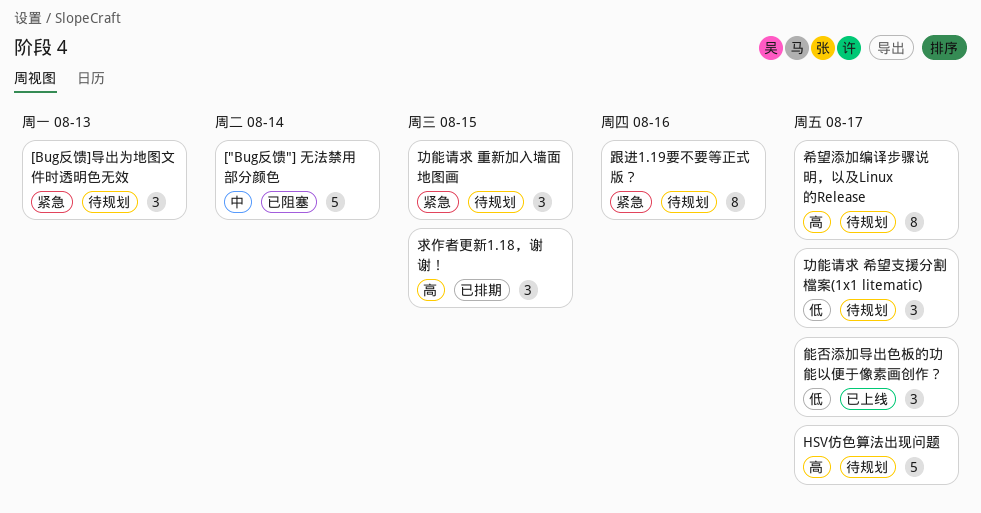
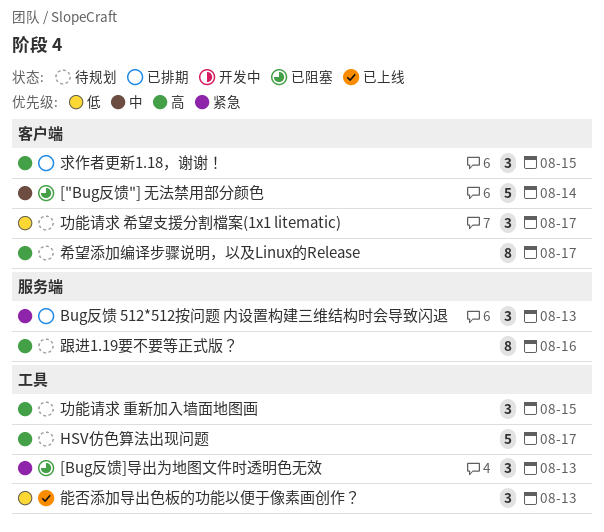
[Bug反馈]导出为地图文件时透明色无效, status: 待规划 -> 已阻塞
Bug反馈 512*512按问题 内设置构建三维结构时会导致闪退: none -> present
功能请求 重新加入墙面地图画, priority: 紧急 -> 高
能否添加导出色板的功能以便于像素画创作？, due: Aug 17 -> Aug 13
跟进1.19要不要等正式版？, priority: 紧急 -> 高

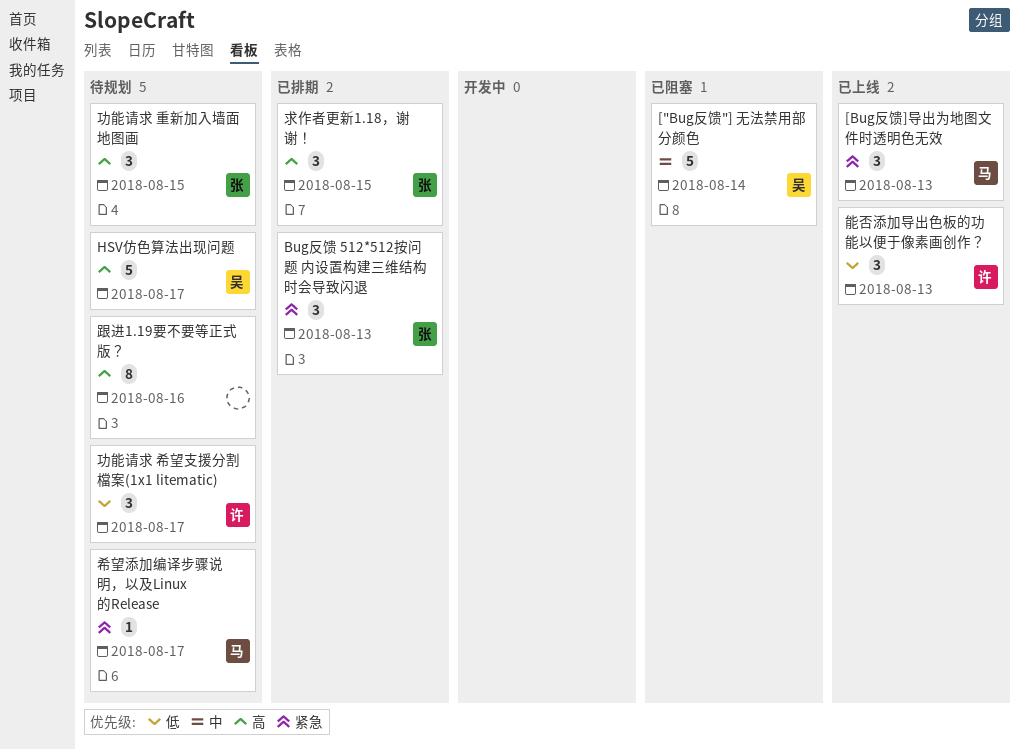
[Bug反馈]导出为地图文件时透明色无效, status: 已阻塞 -> 已上线
希望添加编译步骤说明，以及Linux的Release, priority: 高 -> 紧急
希望添加编译步骤说明，以及Linux的Release, estimate: 8 -> 1

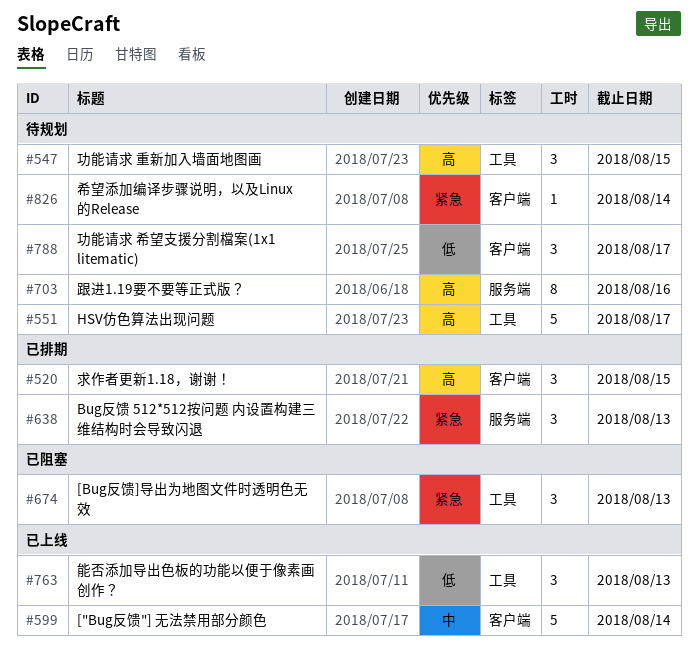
["Bug反馈"] 无法禁用部分颜色, status: 已阻塞 -> 已上线
[Bug反馈]导出为地图文件时透明色无效, status: 已上线 -> 已阻塞
希望添加编译步骤说明，以及Linux的Release, due: Aug 17 -> Aug 14

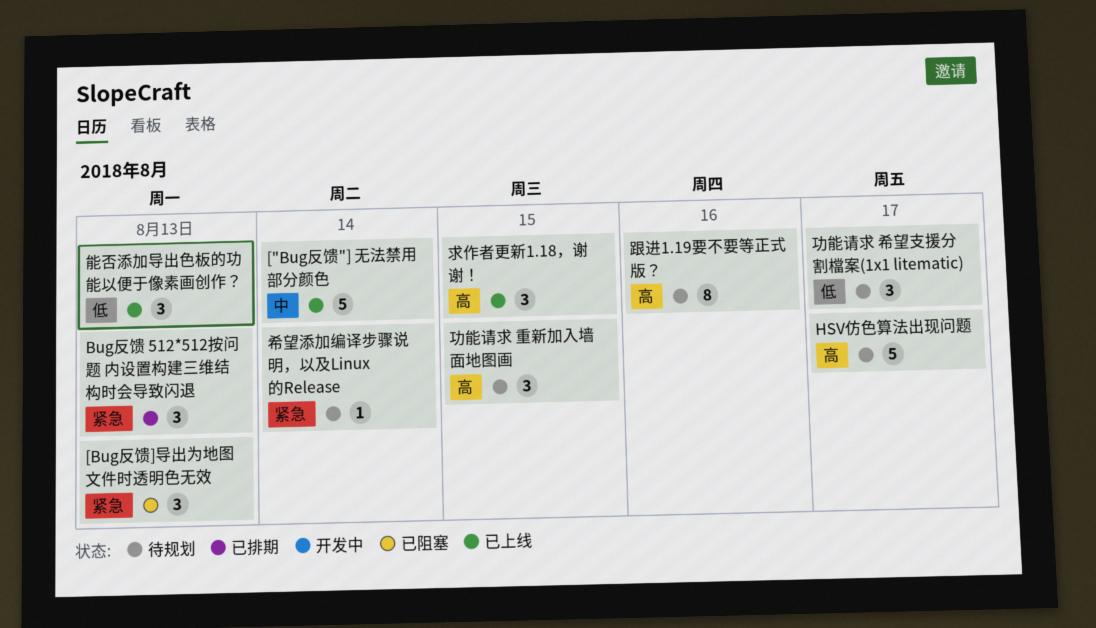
求作者更新1.18，谢谢！, status: 已排期 -> 已上线

